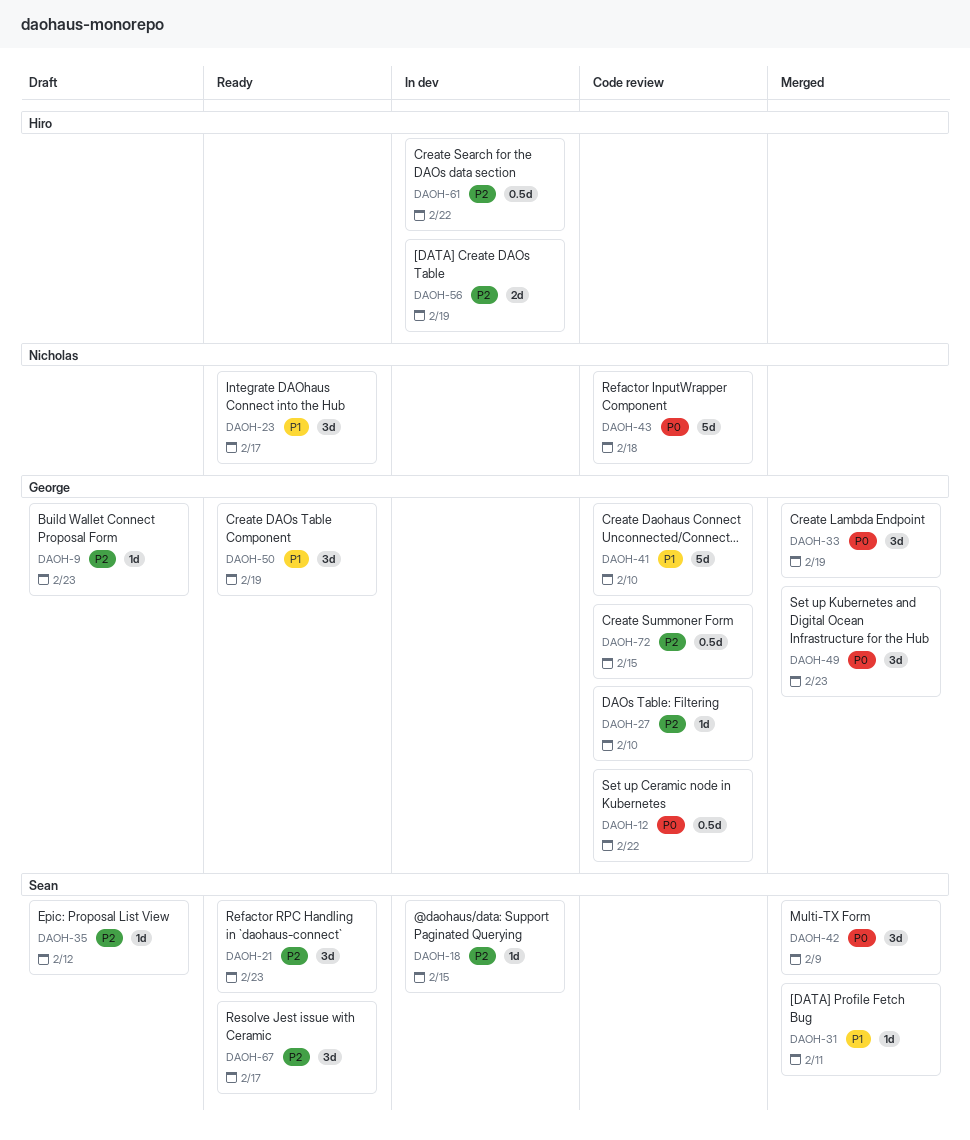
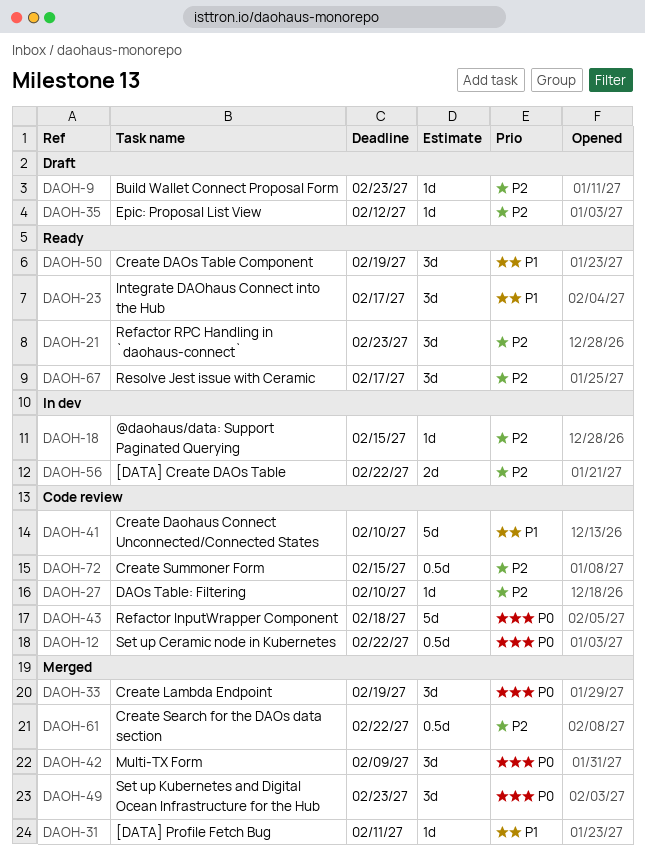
DAOH-56, due: Feb 19 -> Feb 22
DAOH-61, status: In dev -> Merged

